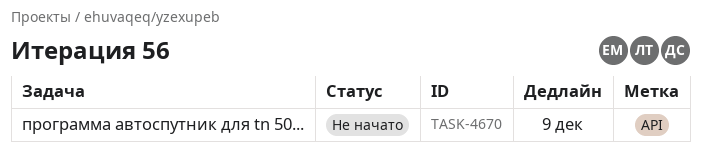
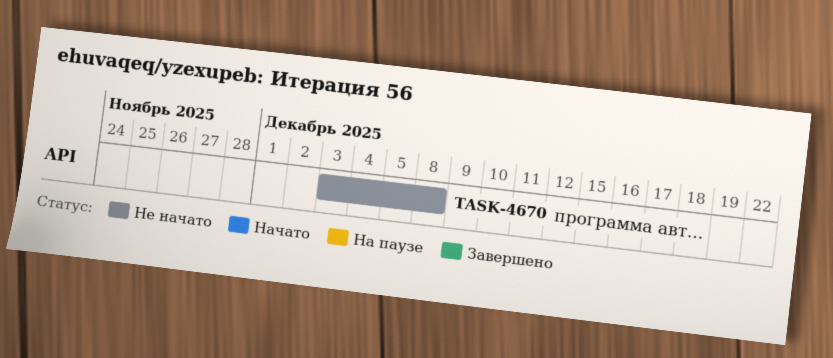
TASK-4670, due: Dec 9 -> Dec 8

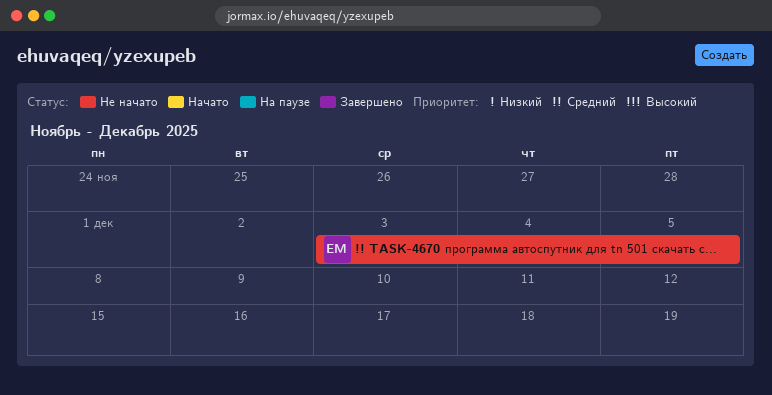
TASK-4670, due: Dec 8 -> Dec 5

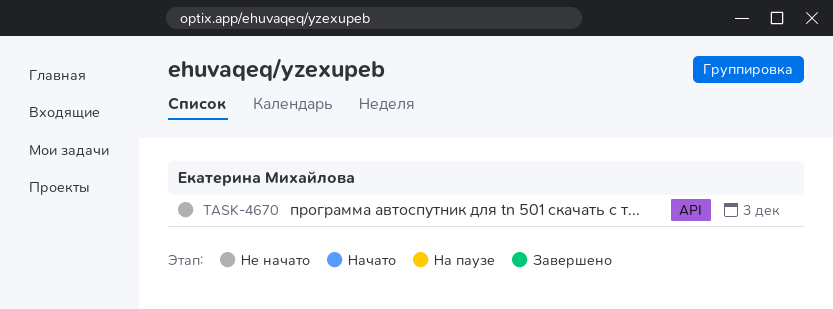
TASK-4670, due: Dec 5 -> Dec 3

